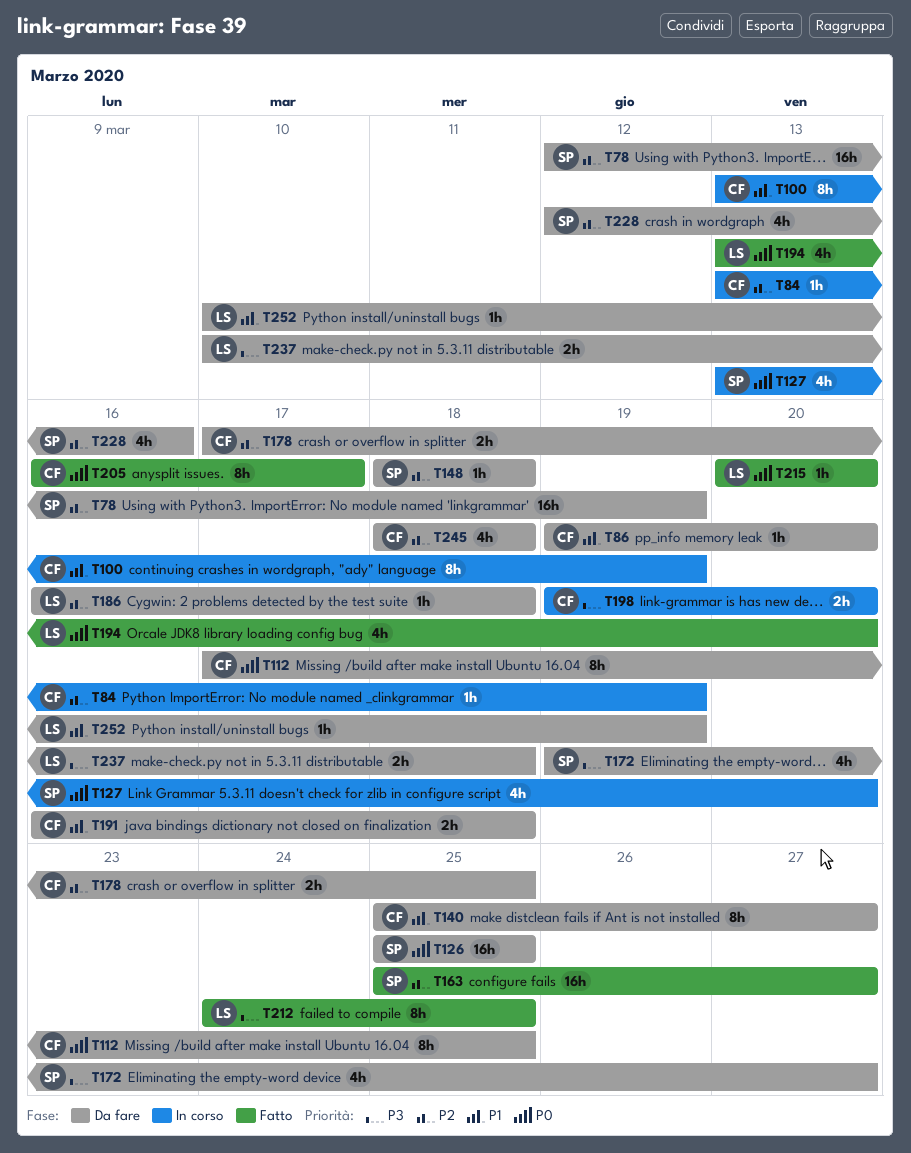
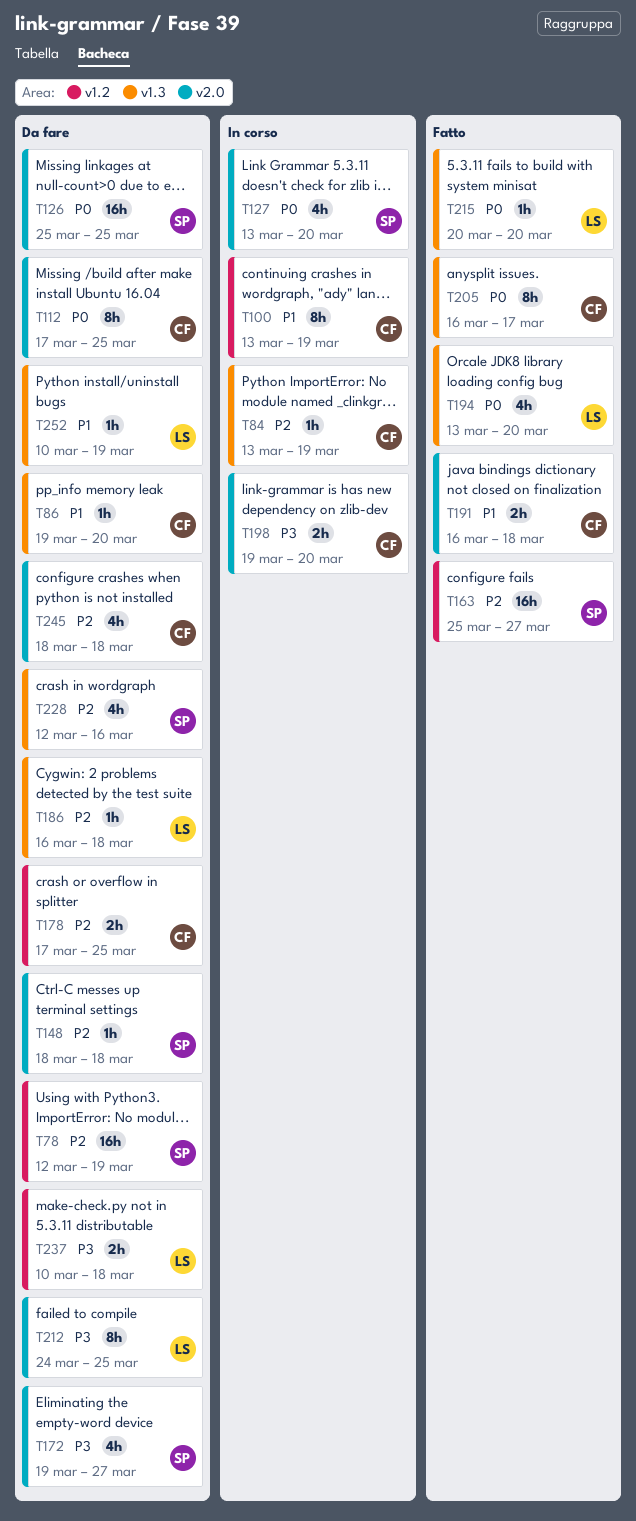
T140: present -> none
T191, status: Da fare -> Fatto
T212, status: Fatto -> Da fare

